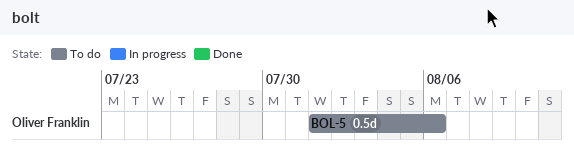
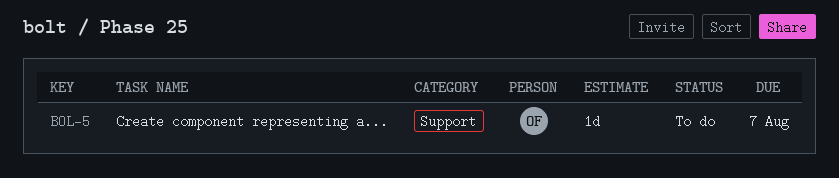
BOL-5, estimate: 0.5d -> 1d
BOL-5, due: Aug 6 -> Aug 7

